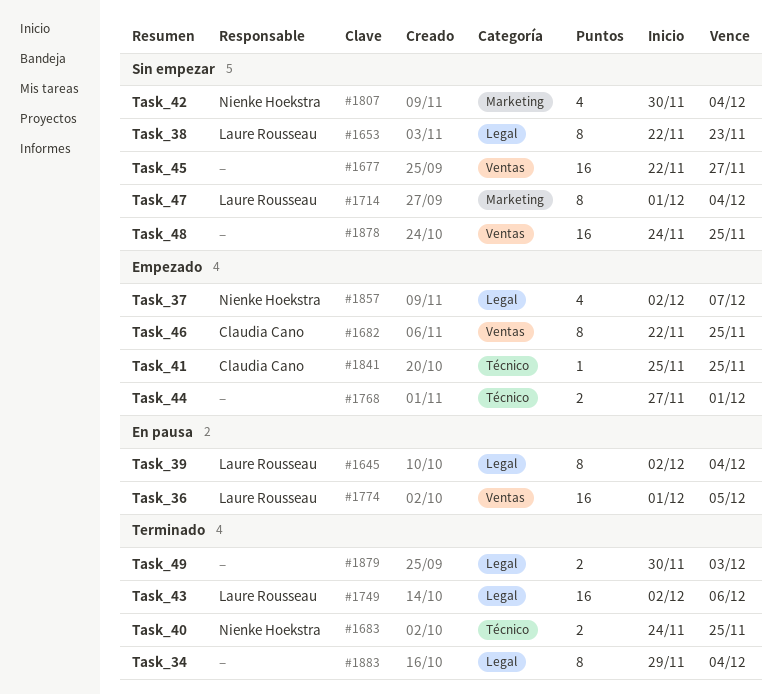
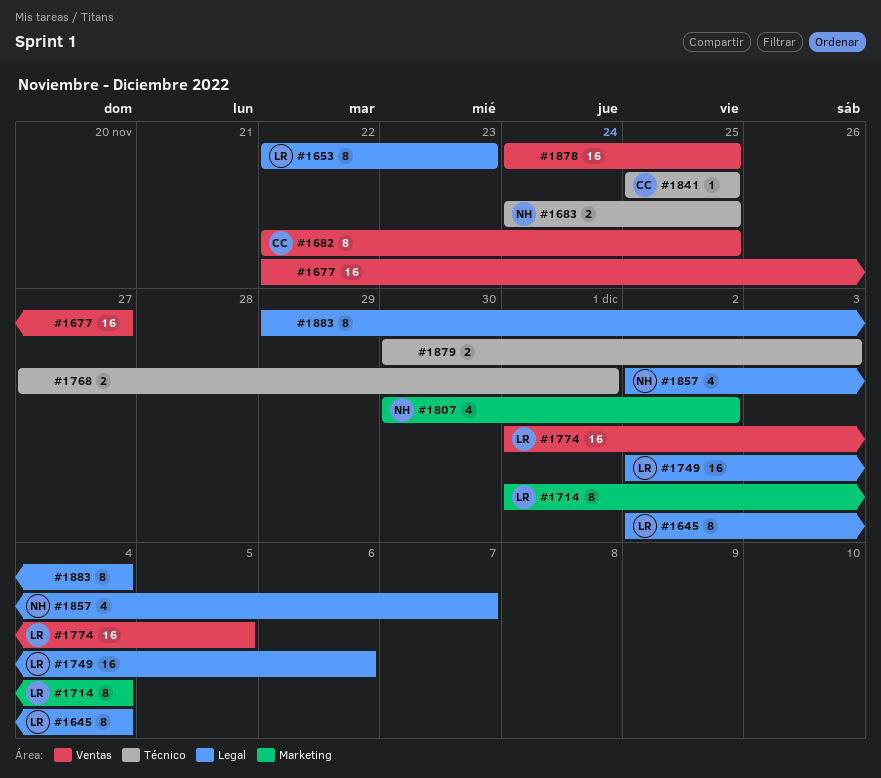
#1807, due: Dec 4 -> Dec 2
#1879, label: Legal -> Técnico

